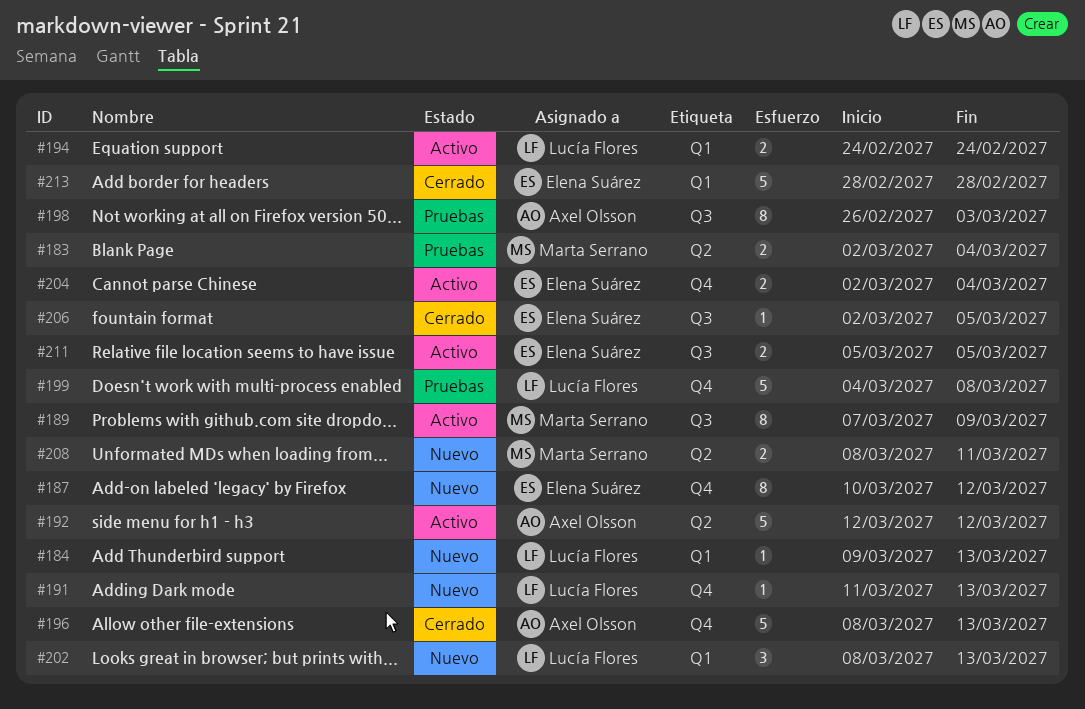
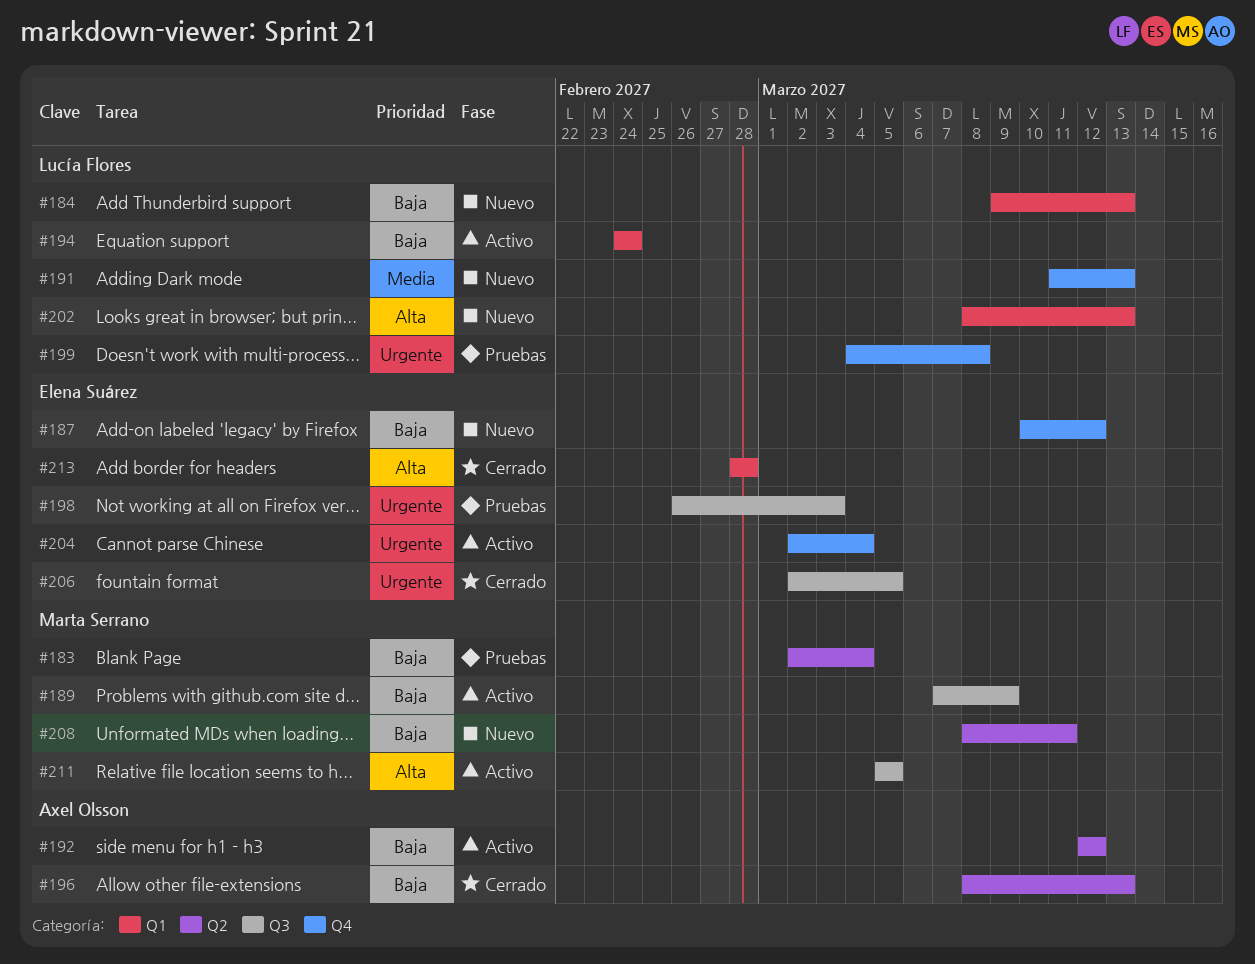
#196, label: Q4 -> Q2
#198, owner: Axel Olsson -> Elena Suárez
#211, owner: Elena Suárez -> Marta Serrano

